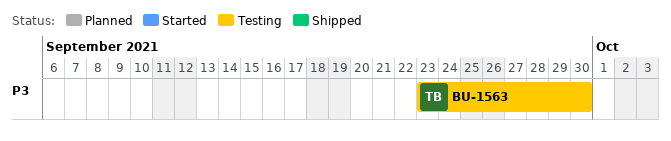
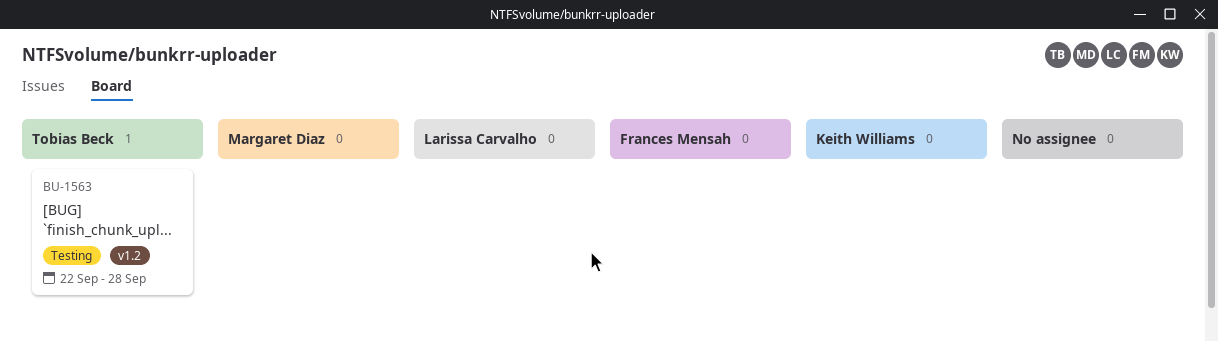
BU-1563, start: Sep 23 -> Sep 22
BU-1563, due: Sep 30 -> Sep 28

